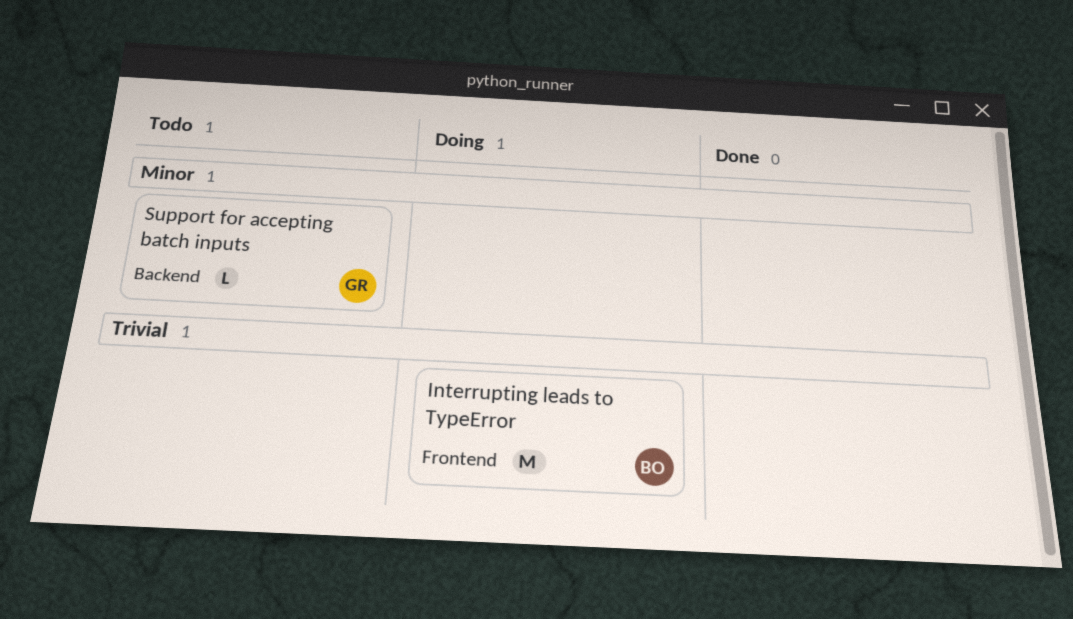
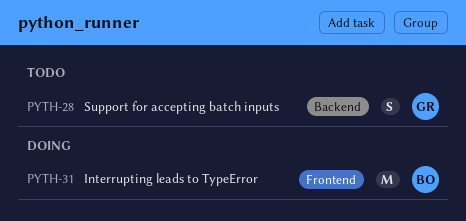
Support for accepting batch inputs, estimate: L -> S

